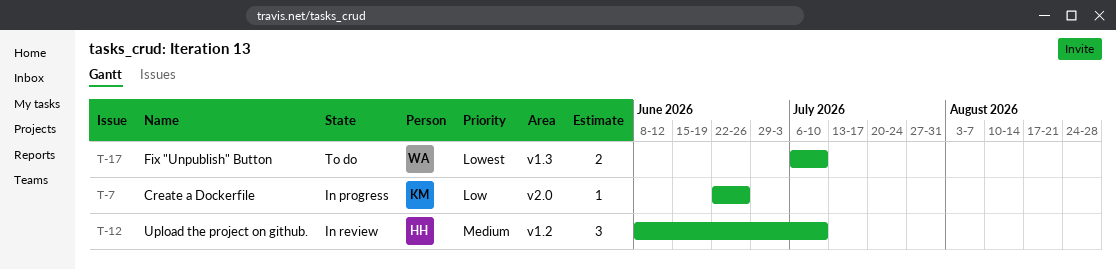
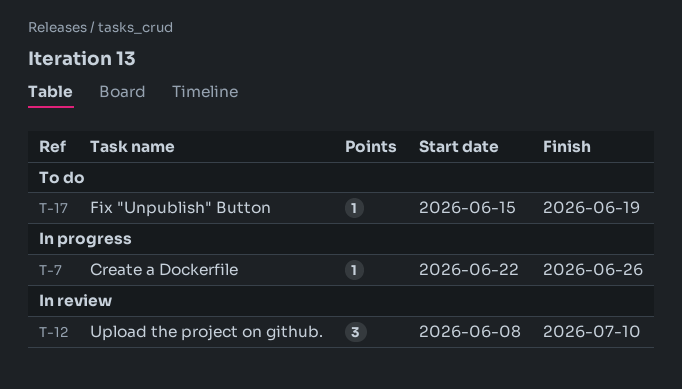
T-17, estimate: 2 -> 1
T-17, start: Jul 6 -> Jun 15
T-17, due: Jul 10 -> Jun 19

